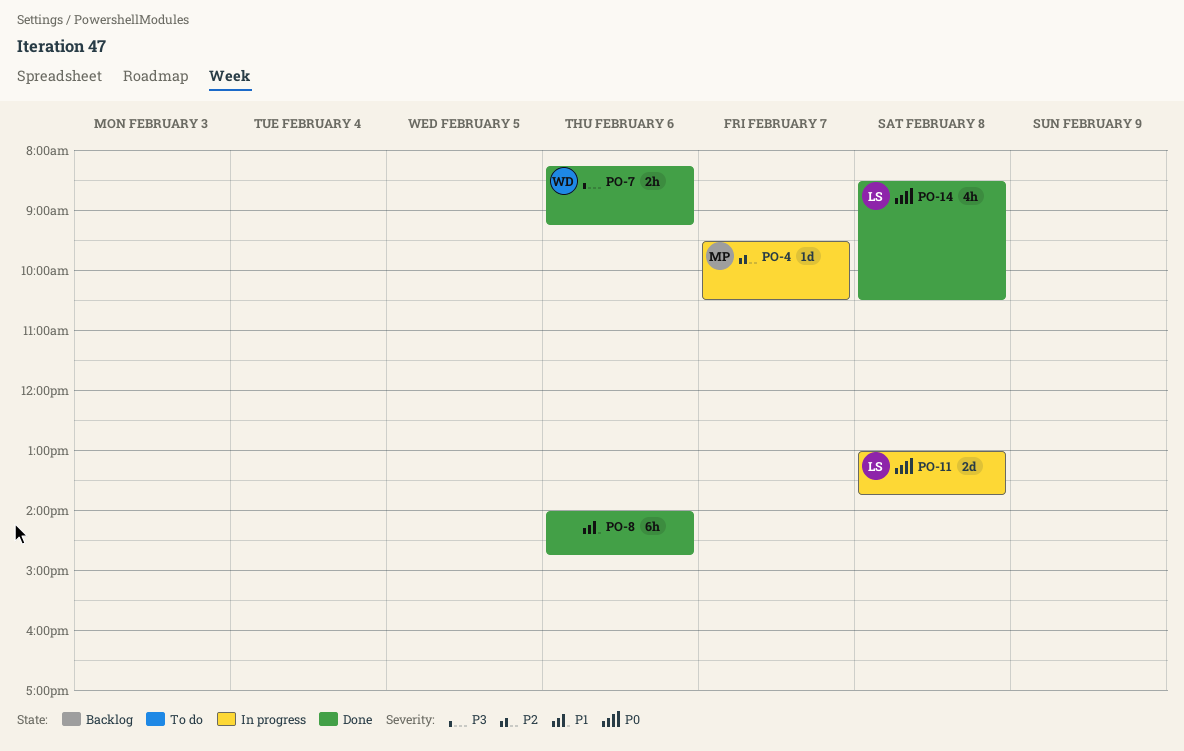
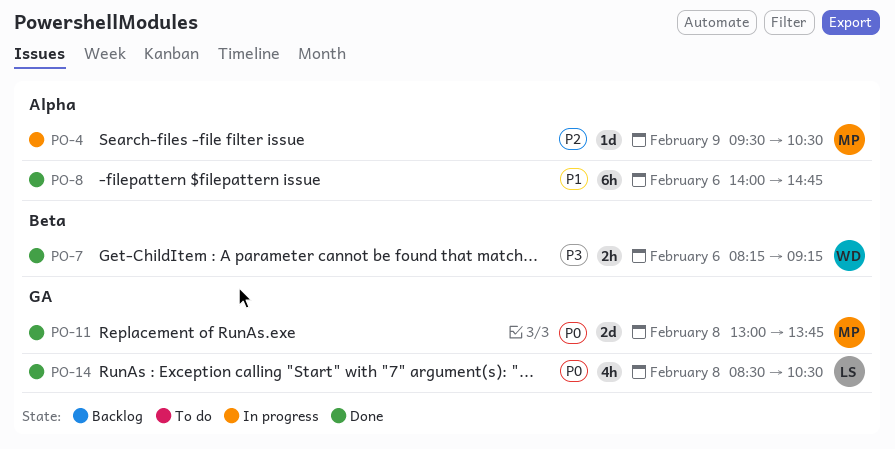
PO-4, day: Feb 7 -> Feb 9
PO-11, status: In progress -> Done
PO-11, owner: LS -> MP

